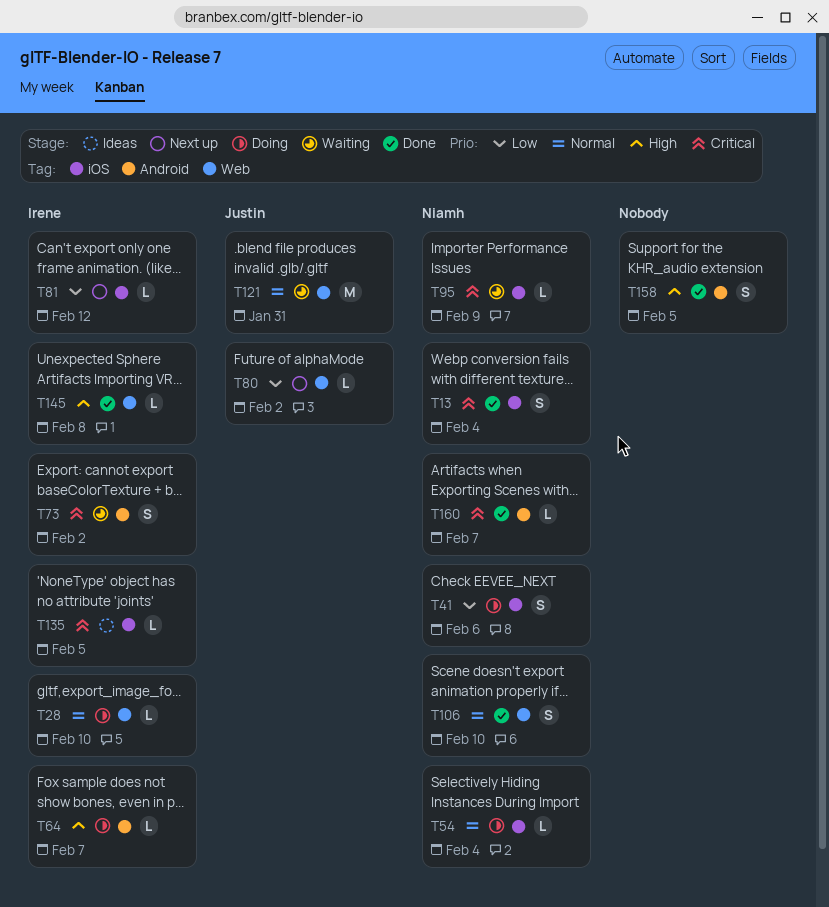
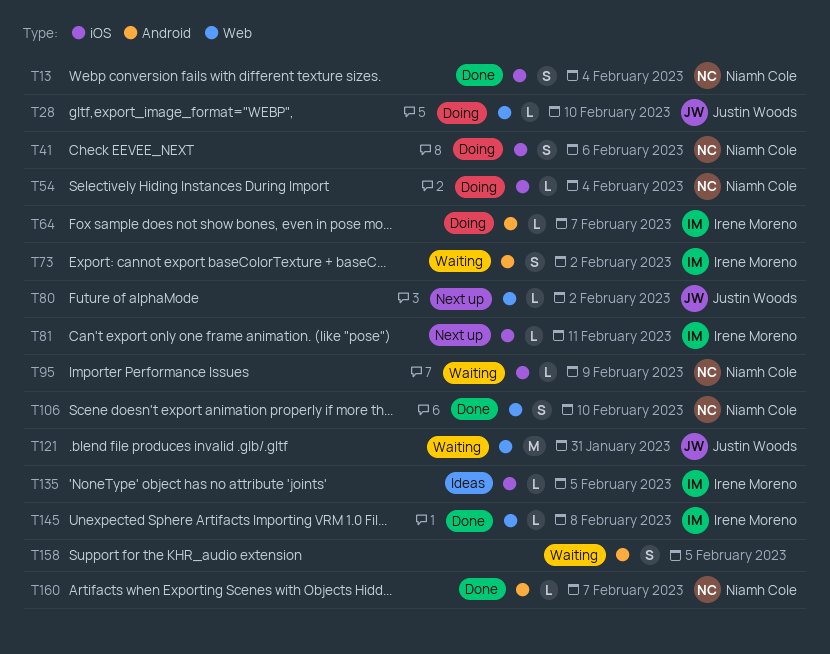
T28, owner: Irene Moreno -> Justin Woods
T81, due: Feb 12 -> Feb 11
T158, status: Done -> Waiting

